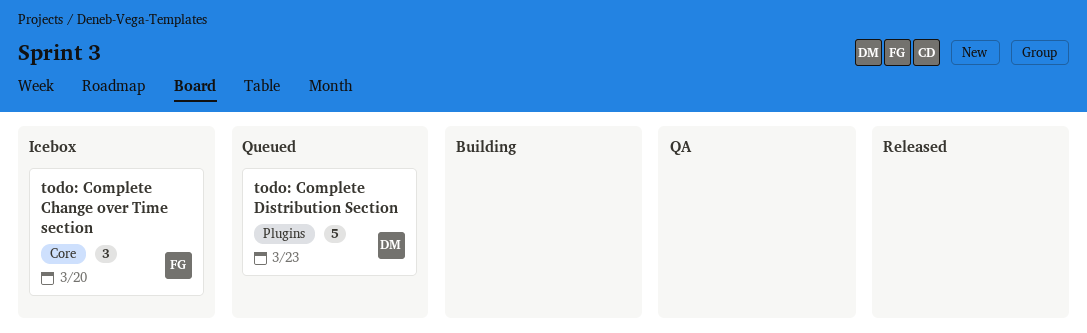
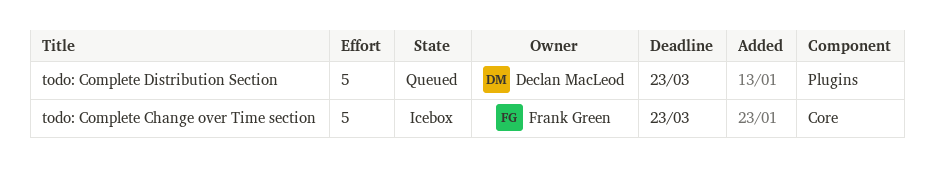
todo: Complete Change over Time section, estimate: 3 -> 5
todo: Complete Change over Time section, due: Mar 20 -> Mar 23

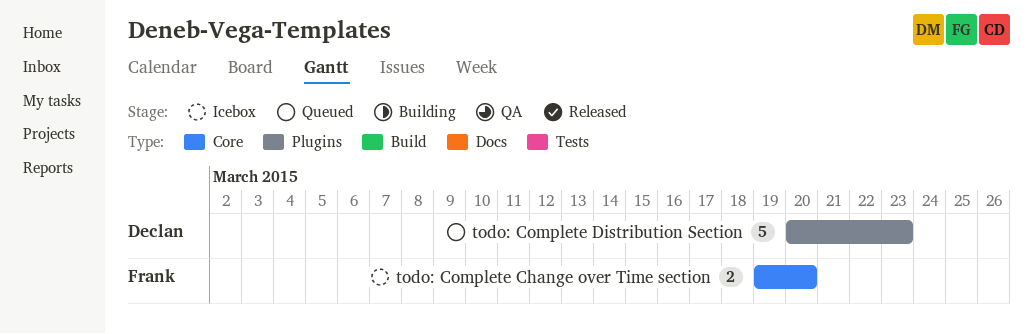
todo: Complete Change over Time section, estimate: 5 -> 2
todo: Complete Change over Time section, due: Mar 23 -> Mar 20

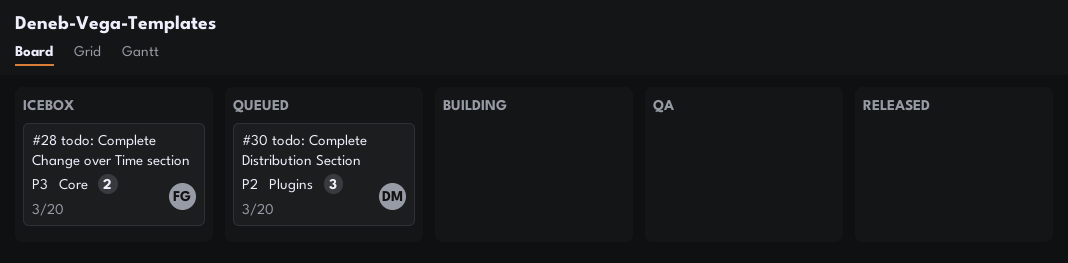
todo: Complete Distribution Section, estimate: 5 -> 3
todo: Complete Distribution Section, due: Mar 23 -> Mar 20

